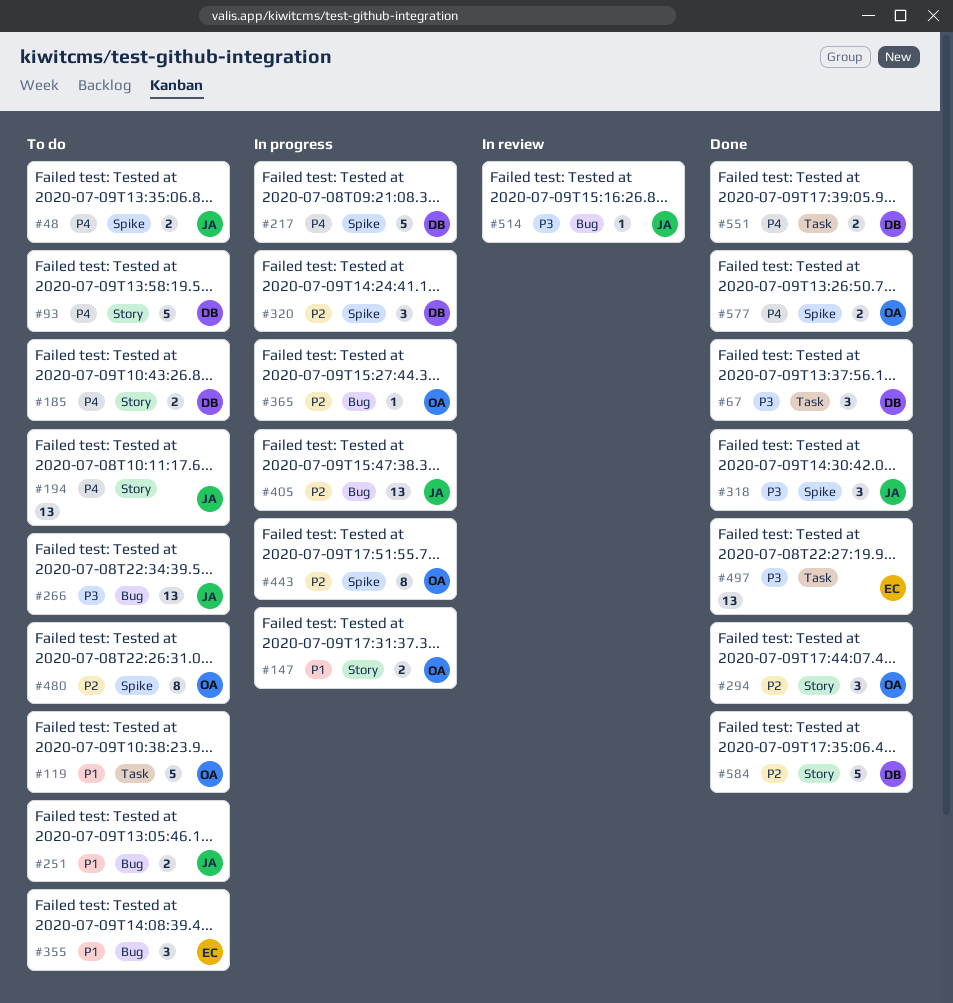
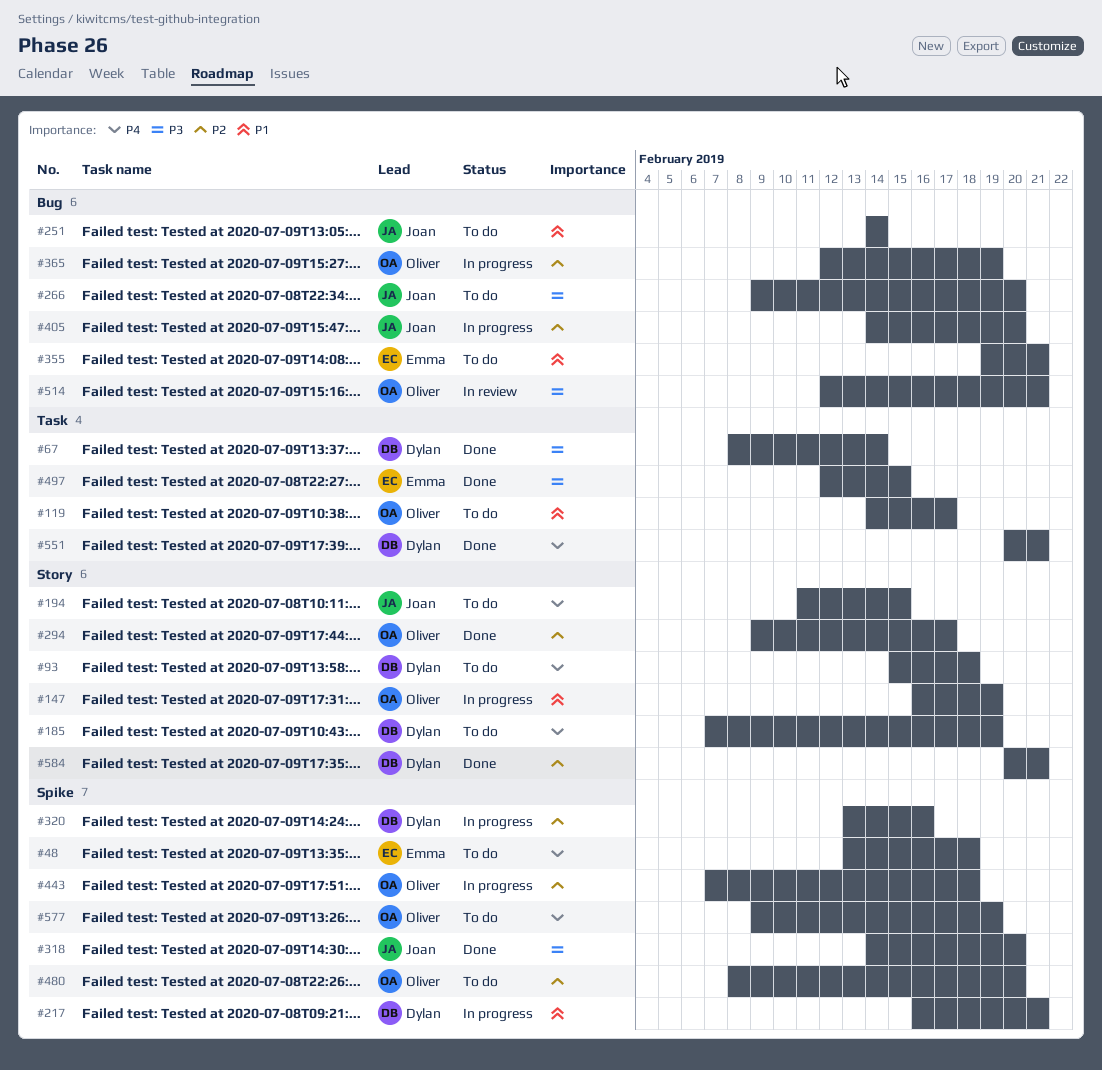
#48, owner: Joan -> Emma
#217, priority: P4 -> P1
#514, owner: Joan -> Oliver
#577, status: Done -> To do

